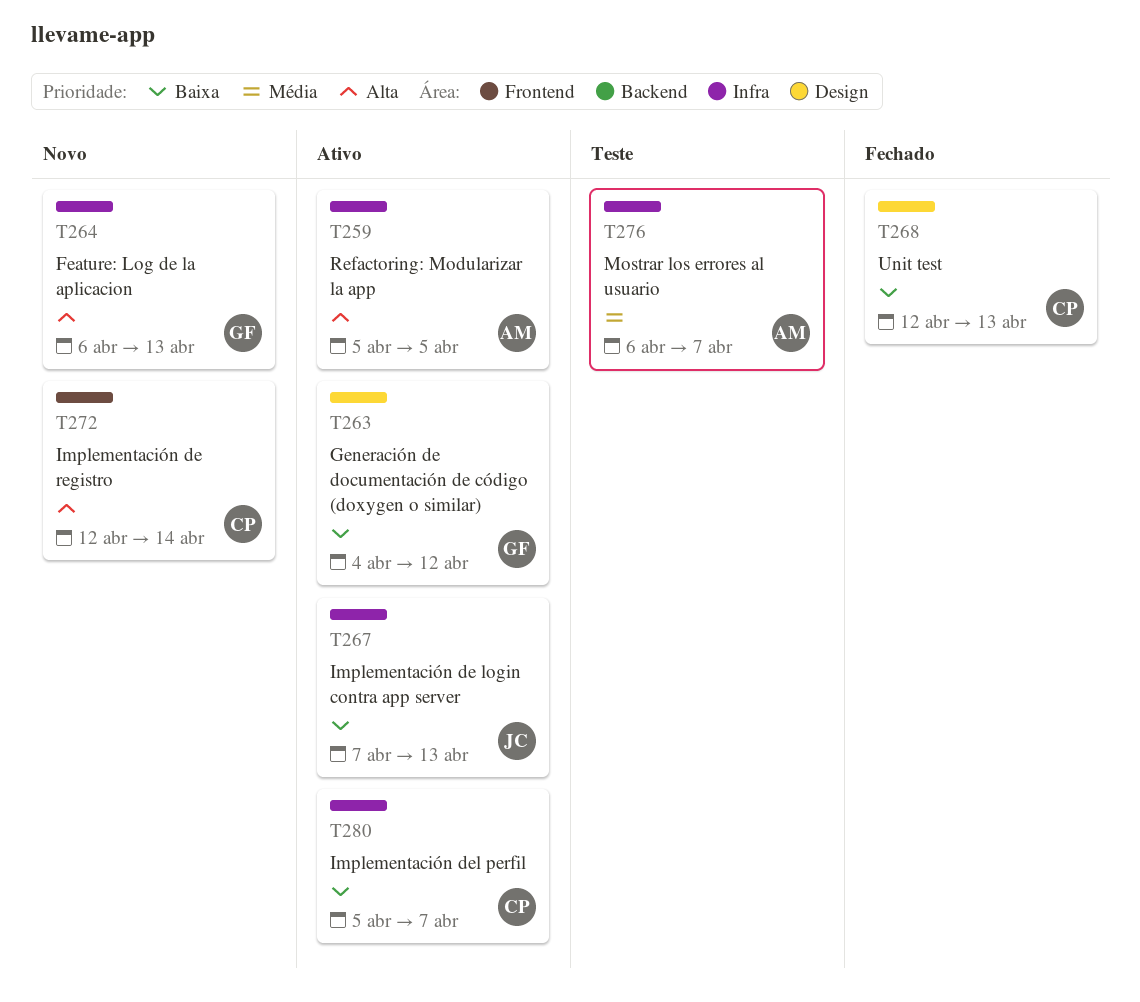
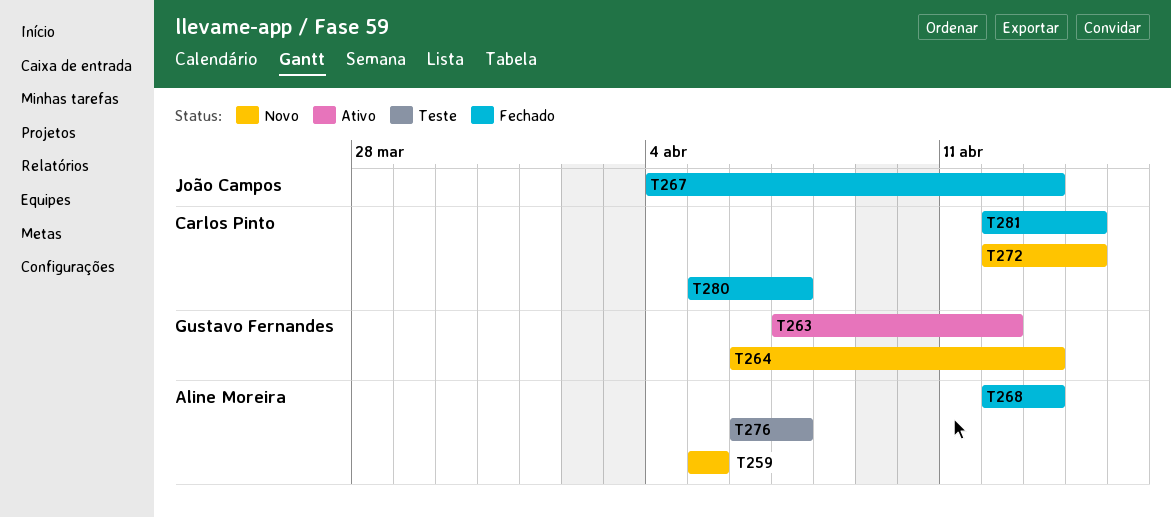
T259, status: Ativo -> Novo
T263, start: Apr 4 -> Apr 7
T267, status: Ativo -> Fechado
T267, start: Apr 7 -> Apr 4
T268, owner: Carlos Pinto -> Aline Moreira
T280, status: Ativo -> Fechado
T281: none -> present

